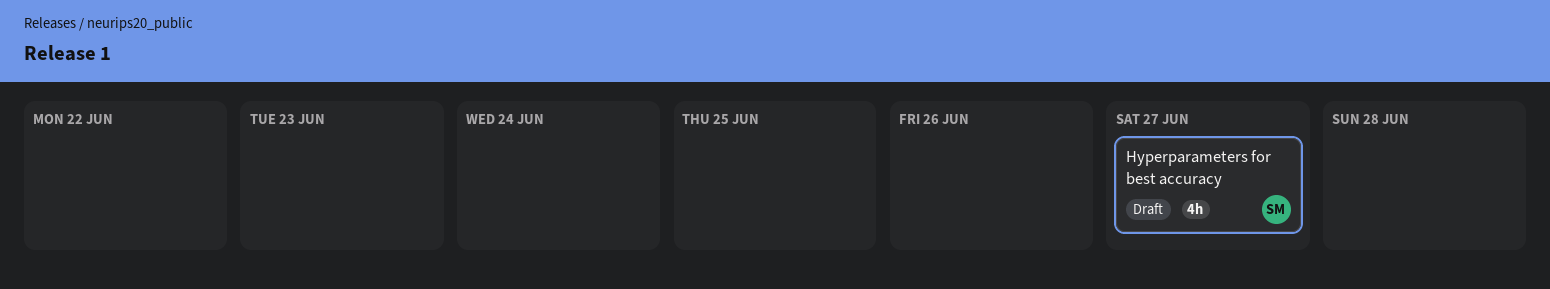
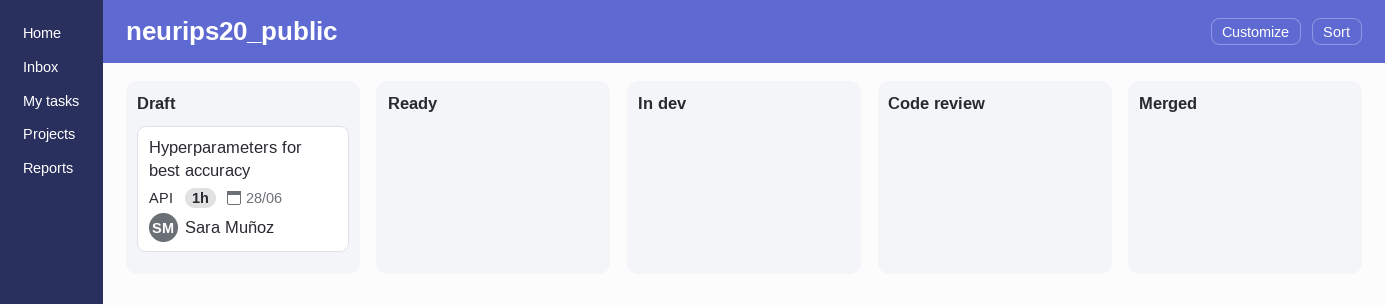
Hyperparameters for best accuracy, estimate: 4h -> 1h
Hyperparameters for best accuracy, due: Jun 27 -> Jun 28

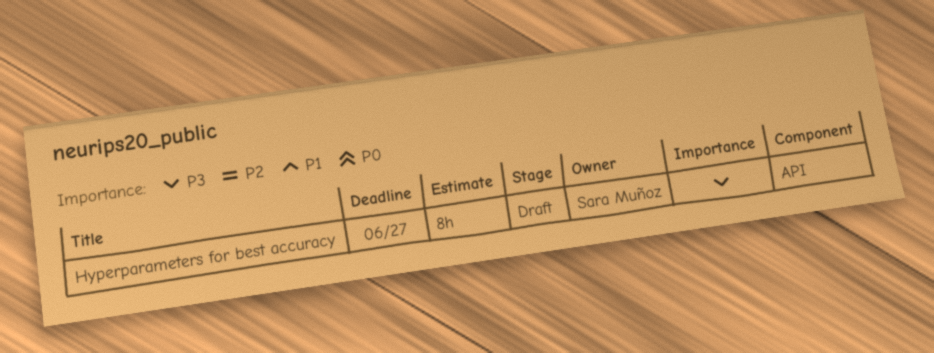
Hyperparameters for best accuracy, estimate: 1h -> 8h
Hyperparameters for best accuracy, due: Jun 28 -> Jun 27

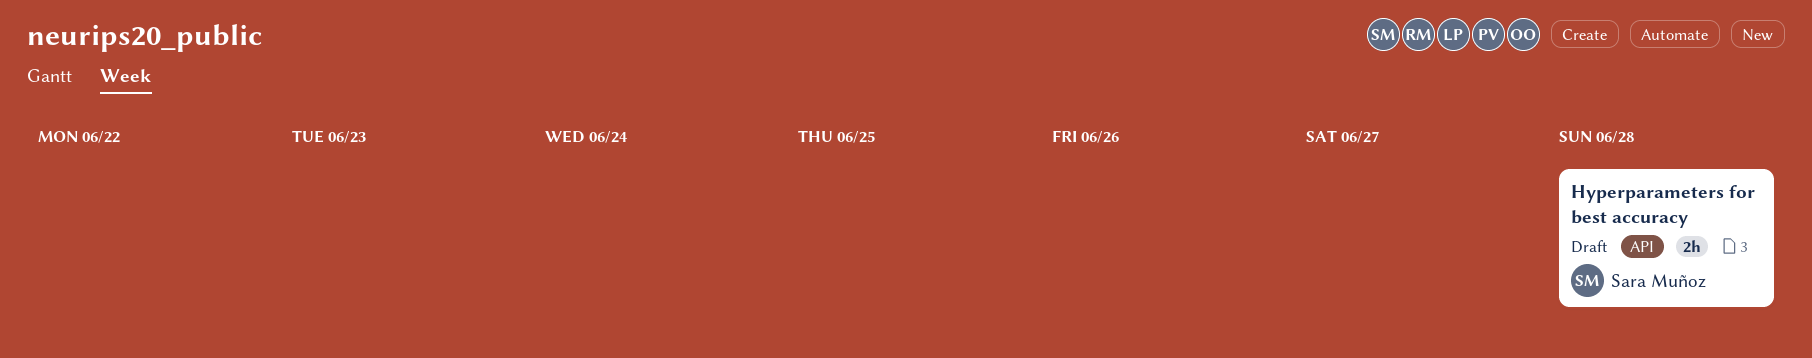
Hyperparameters for best accuracy, estimate: 8h -> 2h
Hyperparameters for best accuracy, due: Jun 27 -> Jun 28

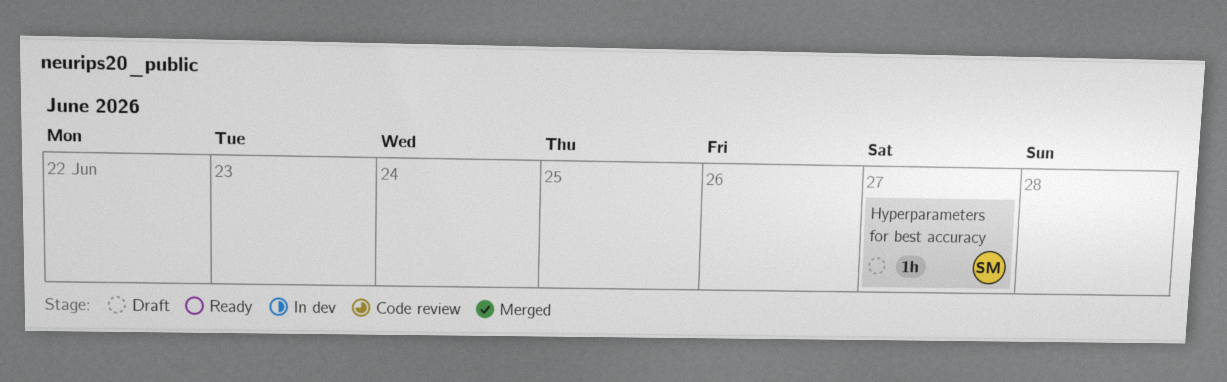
Hyperparameters for best accuracy, estimate: 2h -> 1h
Hyperparameters for best accuracy, due: Jun 28 -> Jun 27

